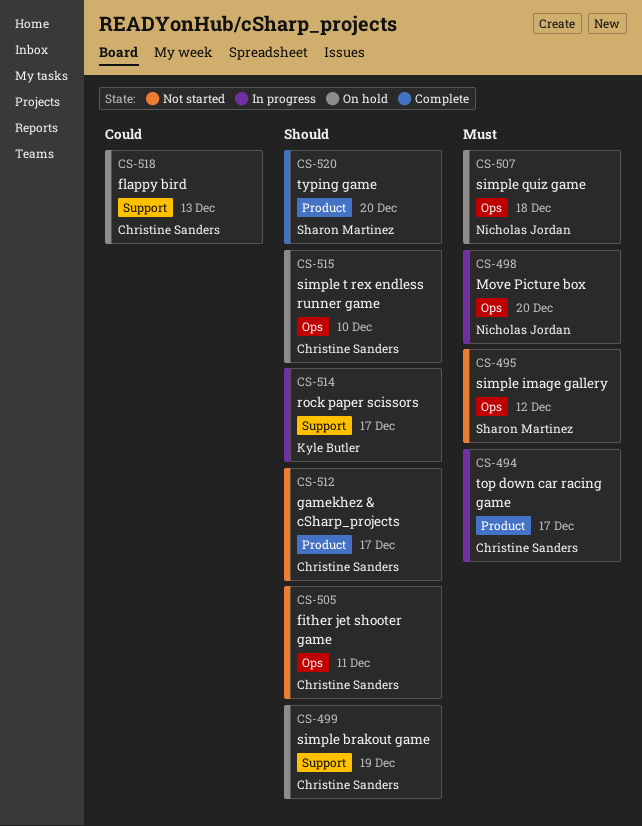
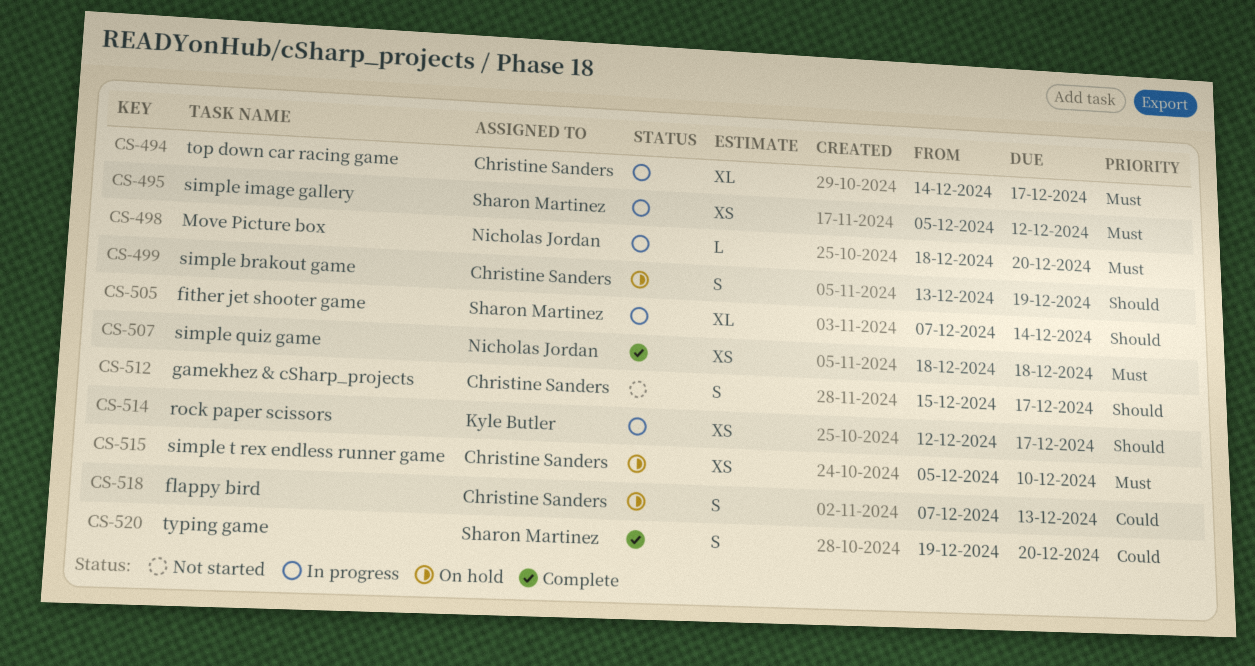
CS-495, status: Not started -> In progress
CS-505, status: Not started -> In progress
CS-505, owner: Christine Sanders -> Sharon Martinez
CS-505, due: Dec 11 -> Dec 14
CS-507, status: On hold -> Complete
CS-515, priority: Should -> Must
CS-520, priority: Should -> Could

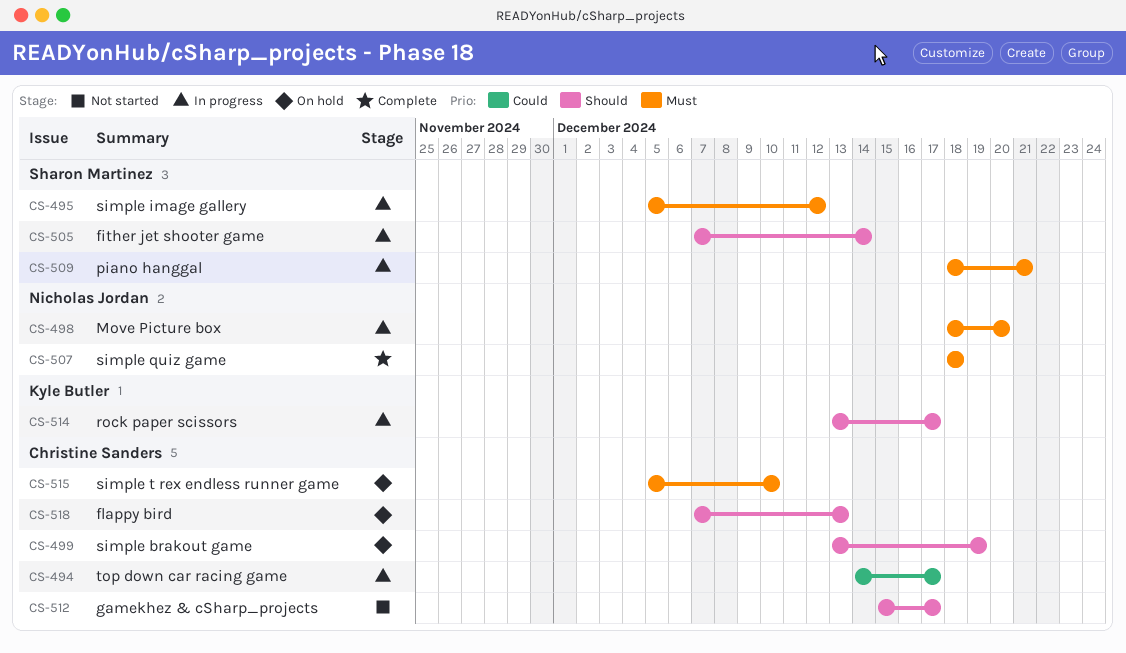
CS-494, priority: Must -> Could
CS-509: none -> present
CS-514, start: Dec 12 -> Dec 13
CS-518, priority: Could -> Should
CS-520: present -> none

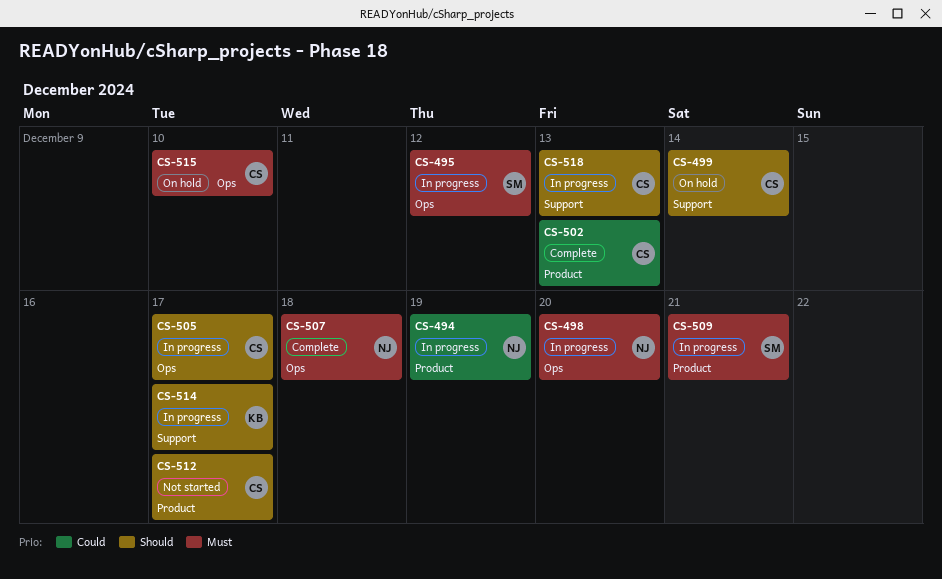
CS-494, owner: Christine Sanders -> Nicholas Jordan
CS-494, due: Dec 17 -> Dec 19
CS-499, due: Dec 19 -> Dec 14
CS-502: none -> present
CS-505, owner: Sharon Martinez -> Christine Sanders
CS-505, due: Dec 14 -> Dec 17
CS-518, status: On hold -> In progress

